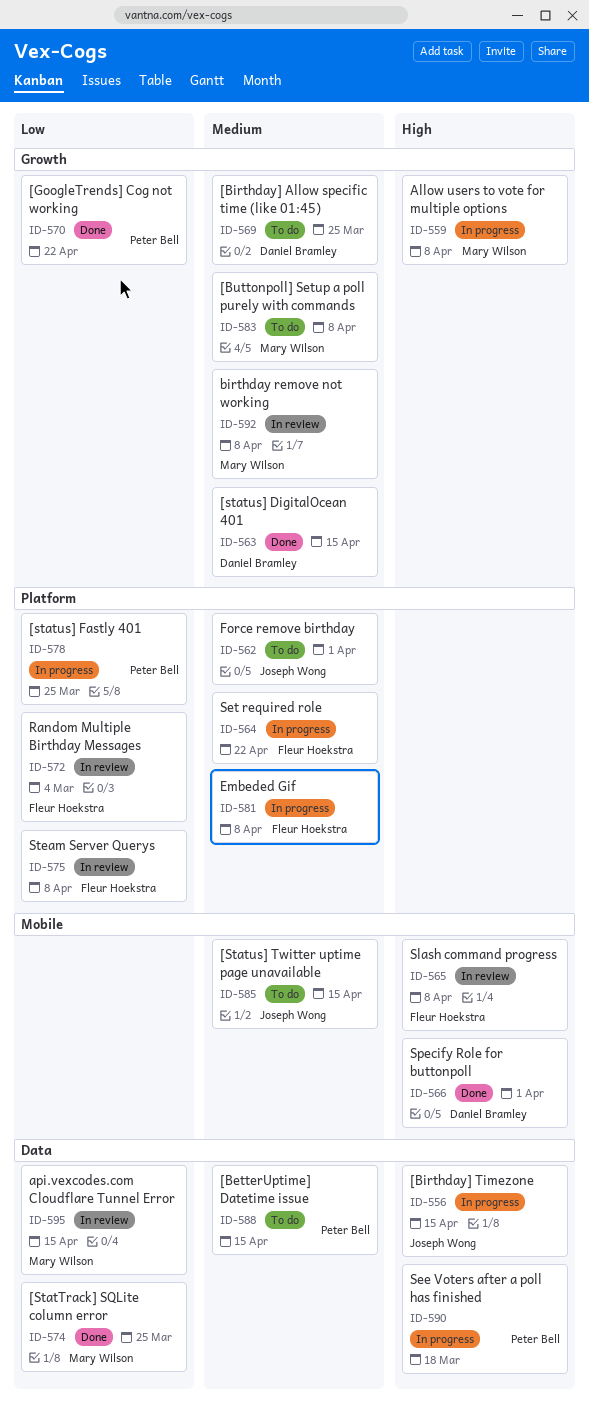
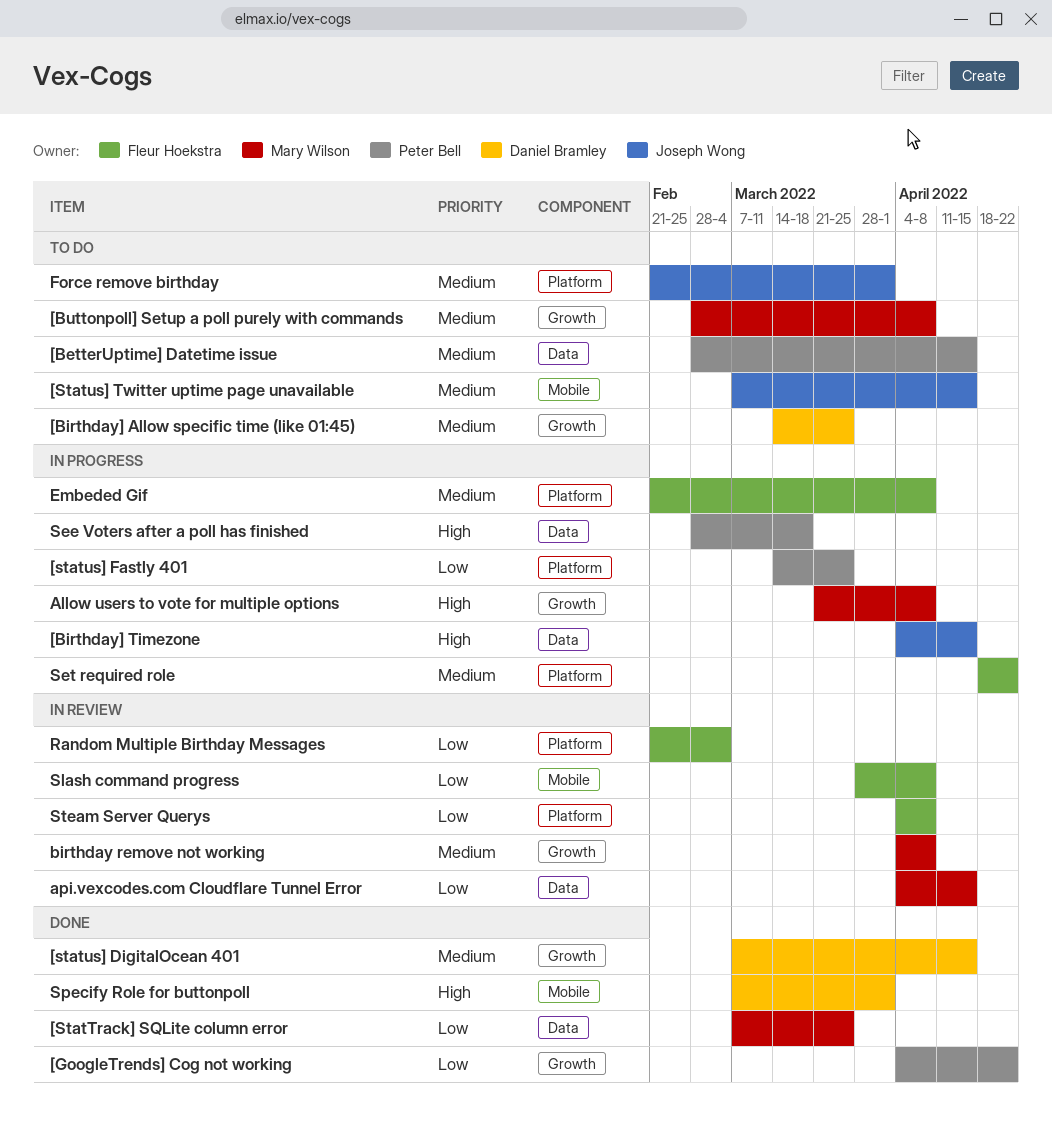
Slash command progress, priority: High -> Low

